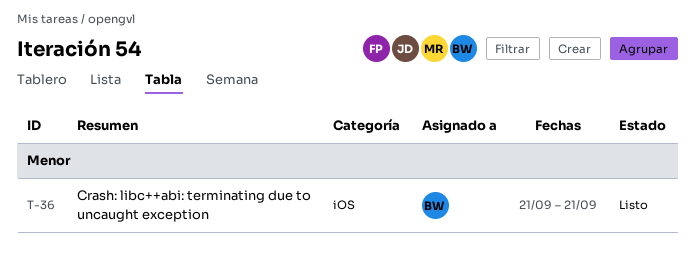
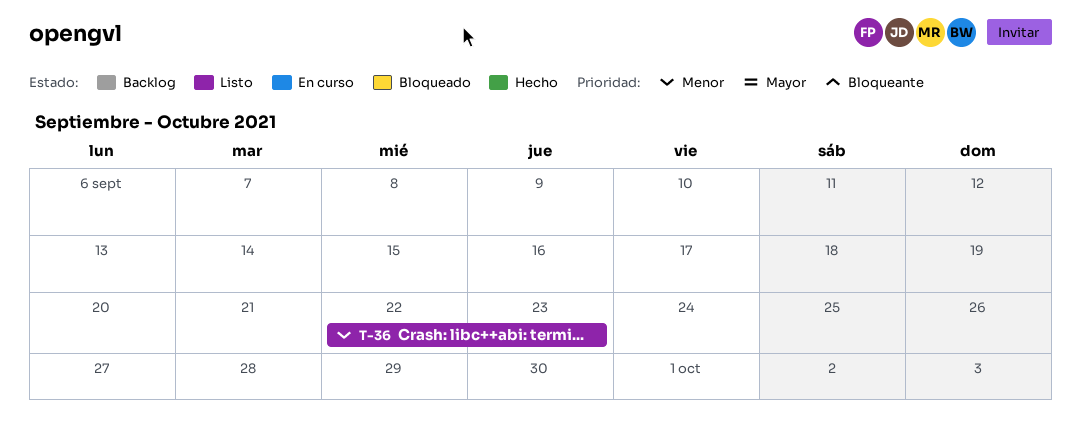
T-36, start: Sep 21 -> Sep 22
T-36, due: Sep 21 -> Sep 23

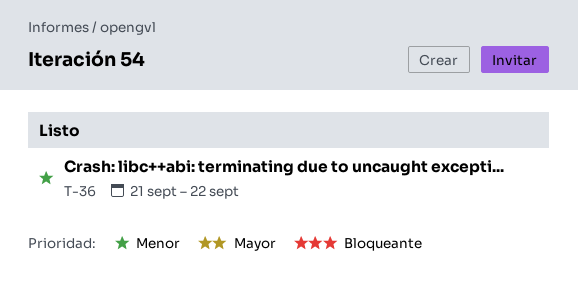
T-36, start: Sep 22 -> Sep 21
T-36, due: Sep 23 -> Sep 22

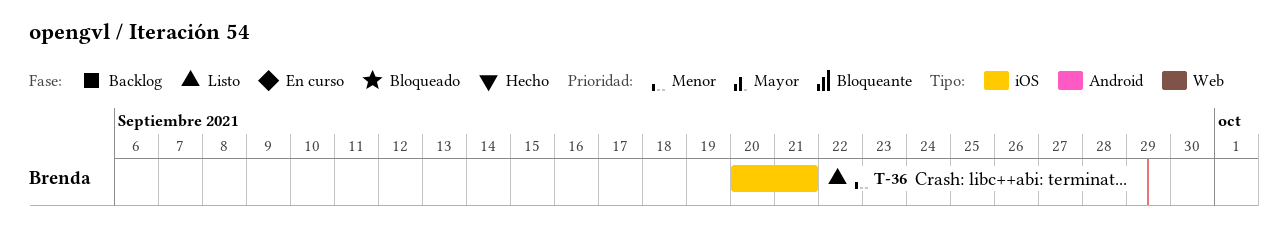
T-36, start: Sep 21 -> Sep 20
T-36, due: Sep 22 -> Sep 21

